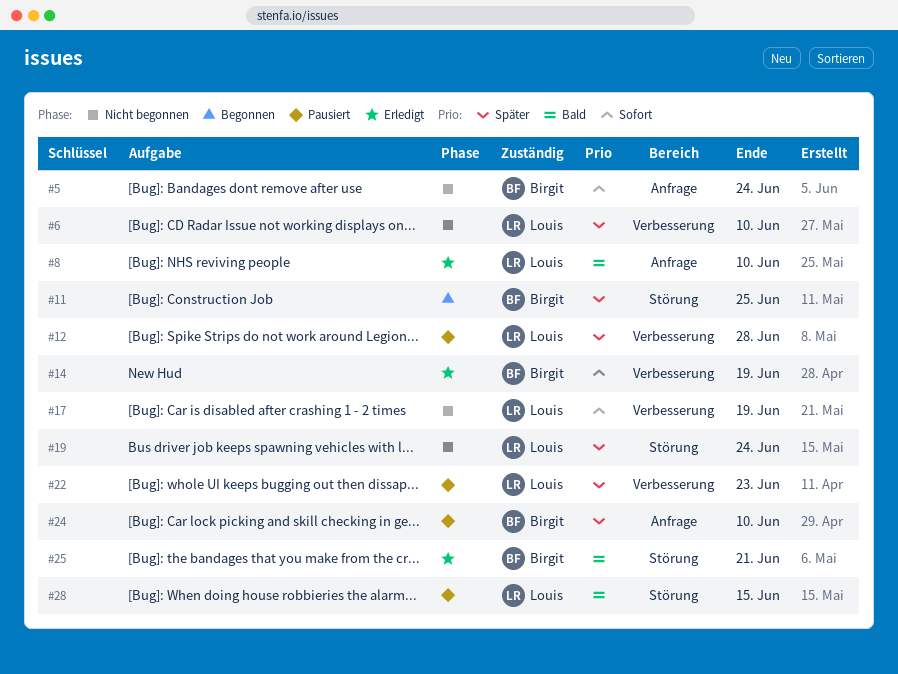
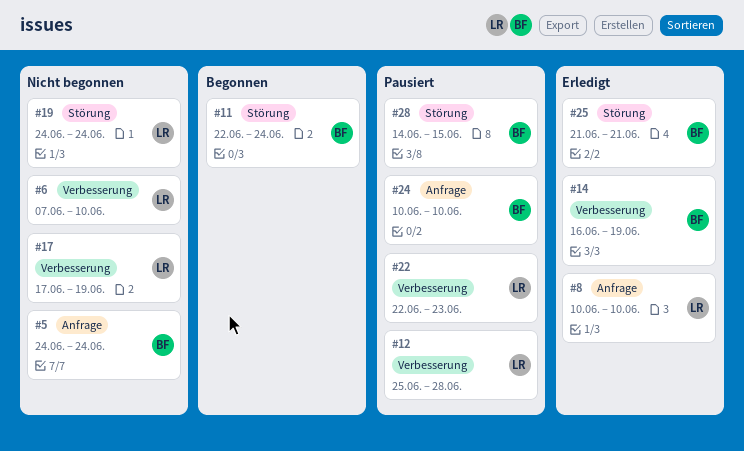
#11, due: Jun 25 -> Jun 24
#28, owner: Louis -> Birgit

